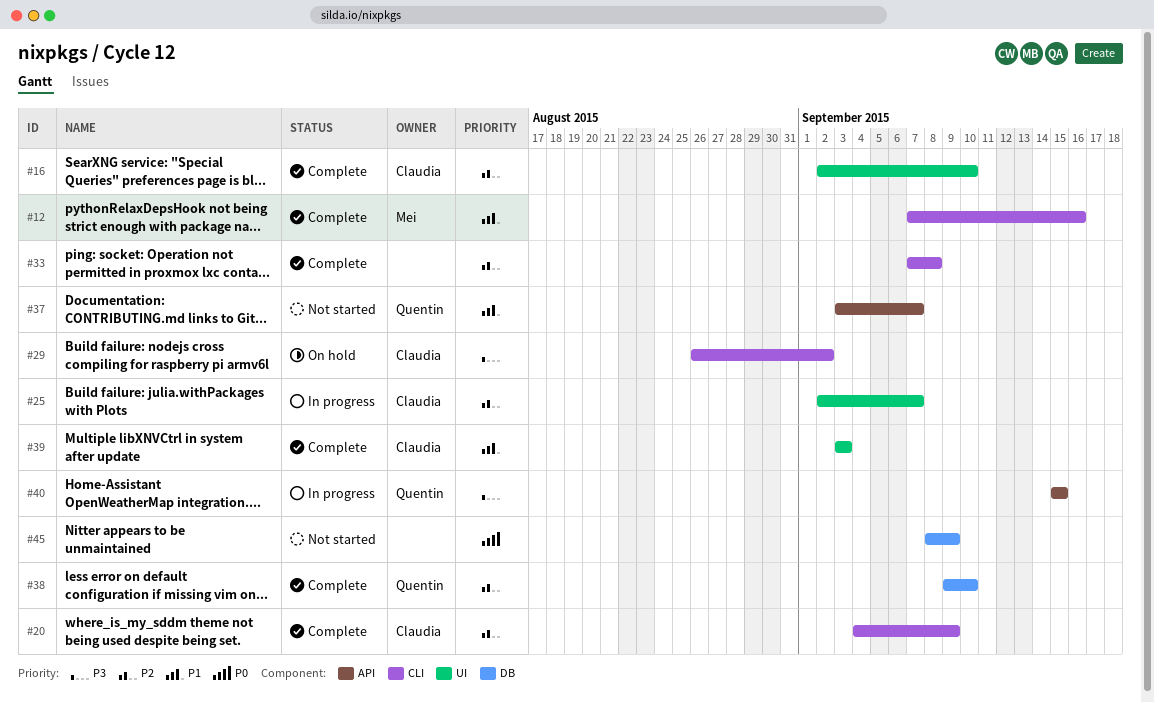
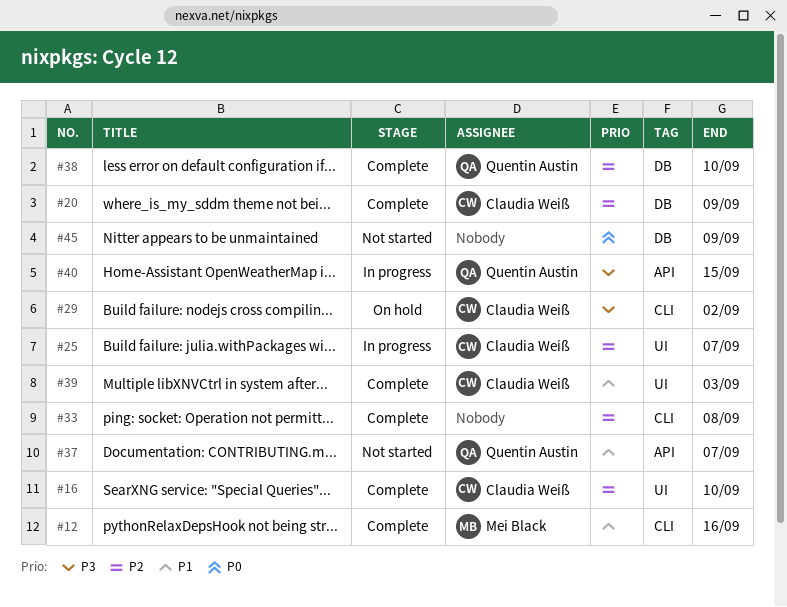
#20, label: CLI -> DB

